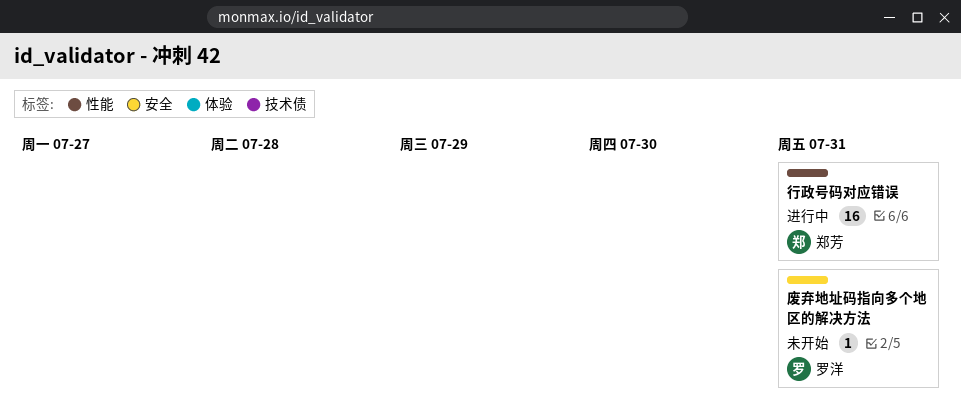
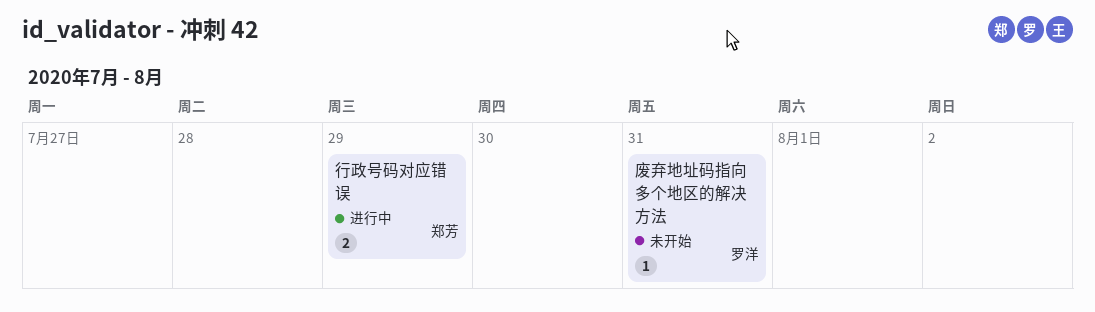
行政号码对应错误, estimate: 16 -> 2
行政号码对应错误, due: Jul 31 -> Jul 29

